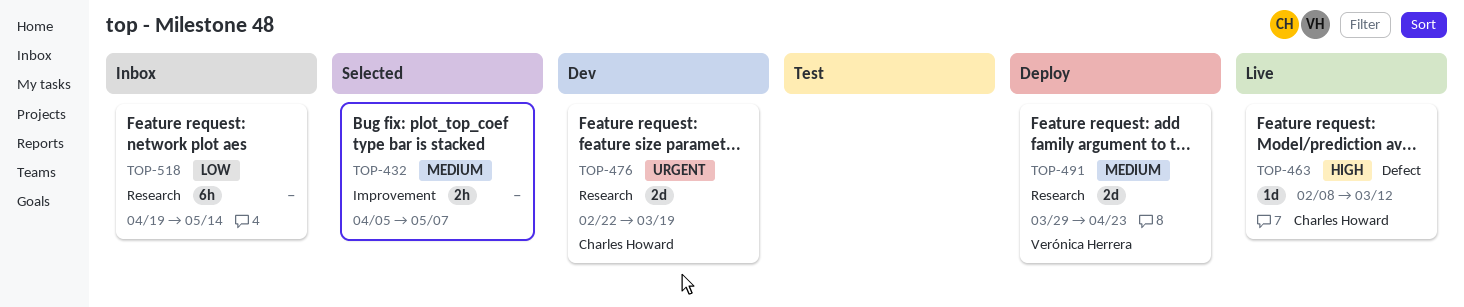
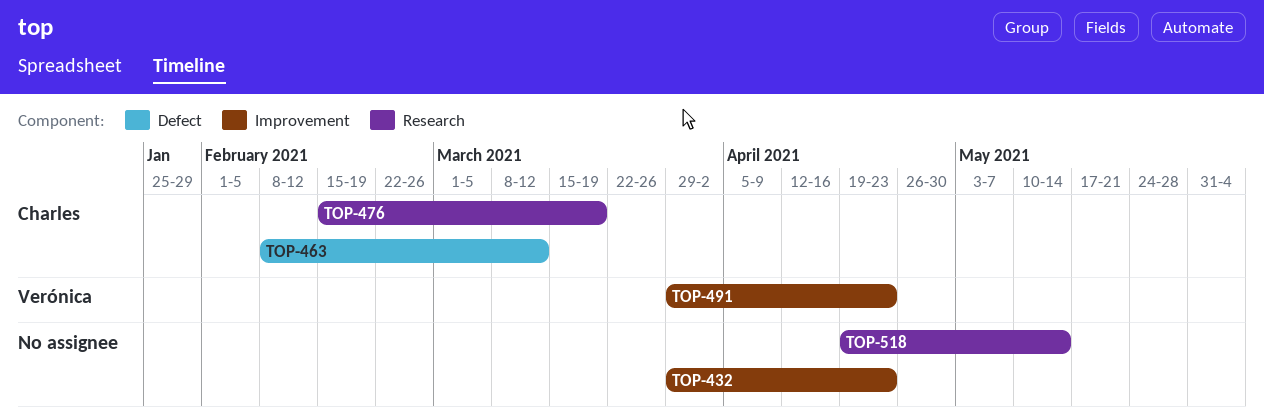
TOP-432, start: Apr 5 -> Mar 29
TOP-432, due: May 7 -> Apr 23
TOP-476, start: Feb 22 -> Feb 15
TOP-491, label: Research -> Improvement

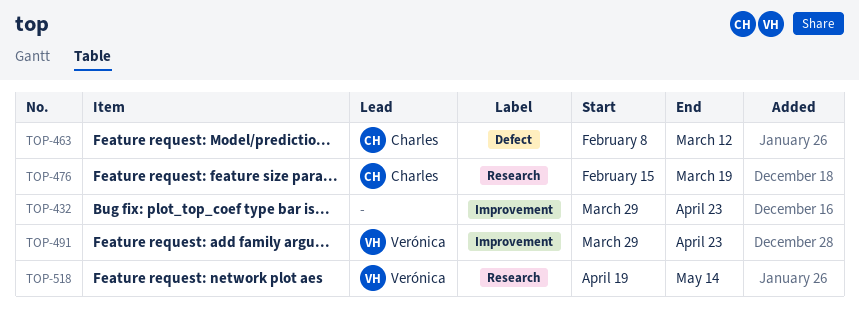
TOP-518, owner: none -> Verónica

